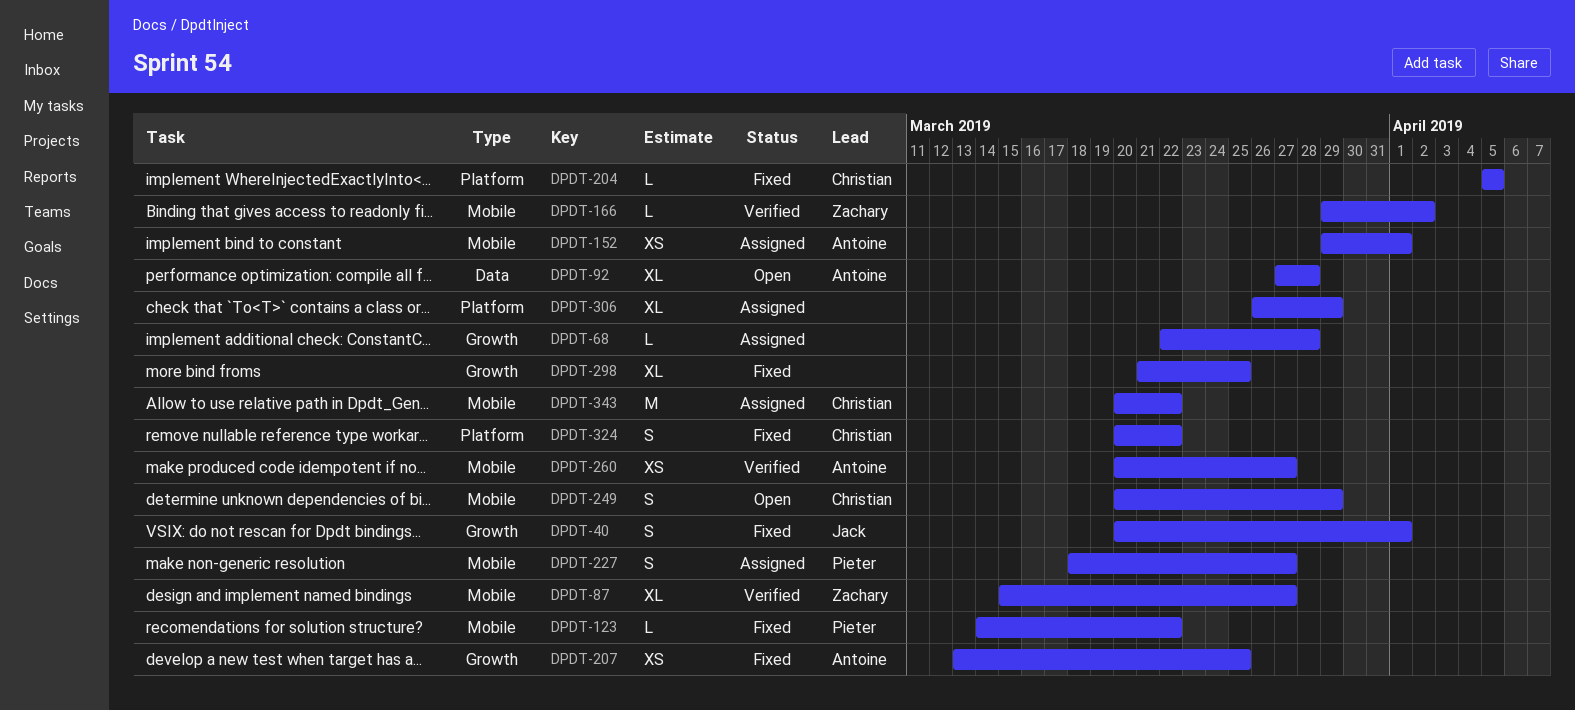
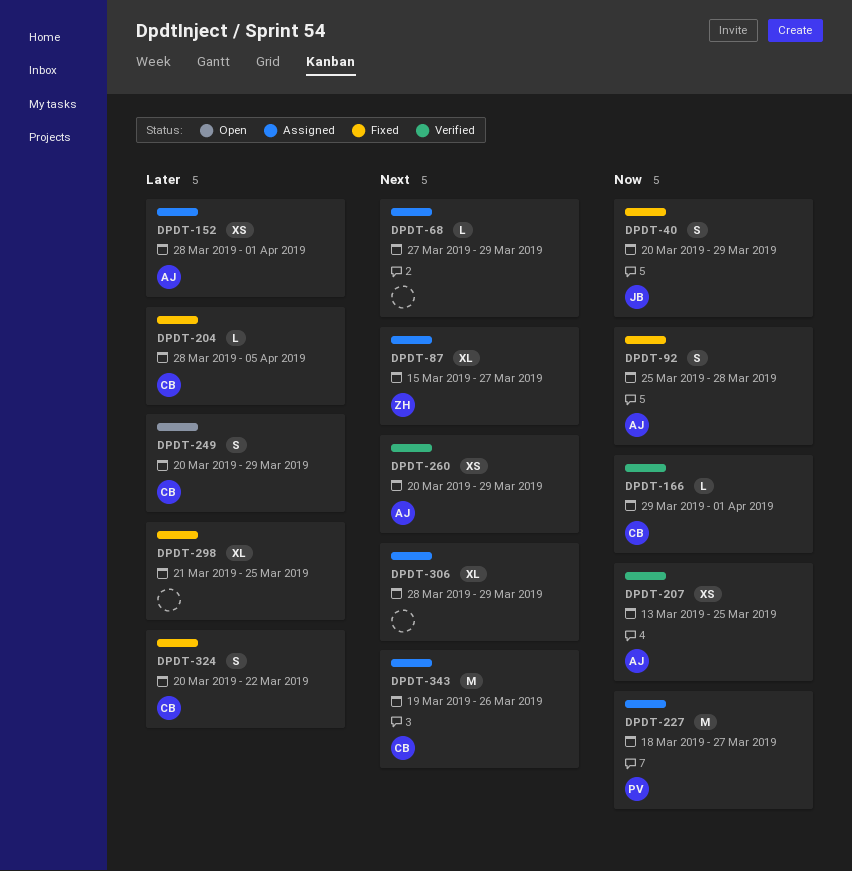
DPDT-40, due: Apr 1 -> Mar 29
DPDT-68, start: Mar 22 -> Mar 27
DPDT-68, due: Mar 28 -> Mar 29
DPDT-87, status: Verified -> Assigned
DPDT-92, status: Open -> Fixed
DPDT-92, estimate: XL -> S
DPDT-92, start: Mar 27 -> Mar 25
DPDT-123: present -> none
DPDT-152, start: Mar 29 -> Mar 28
DPDT-166, owner: Zachary -> Christian
DPDT-166, due: Apr 2 -> Apr 1
DPDT-204, start: Apr 5 -> Mar 28
DPDT-207, status: Fixed -> Verified
DPDT-227, estimate: S -> M
DPDT-260, due: Mar 27 -> Mar 29
DPDT-306, start: Mar 26 -> Mar 28
DPDT-343, start: Mar 20 -> Mar 19
DPDT-343, due: Mar 22 -> Mar 26

